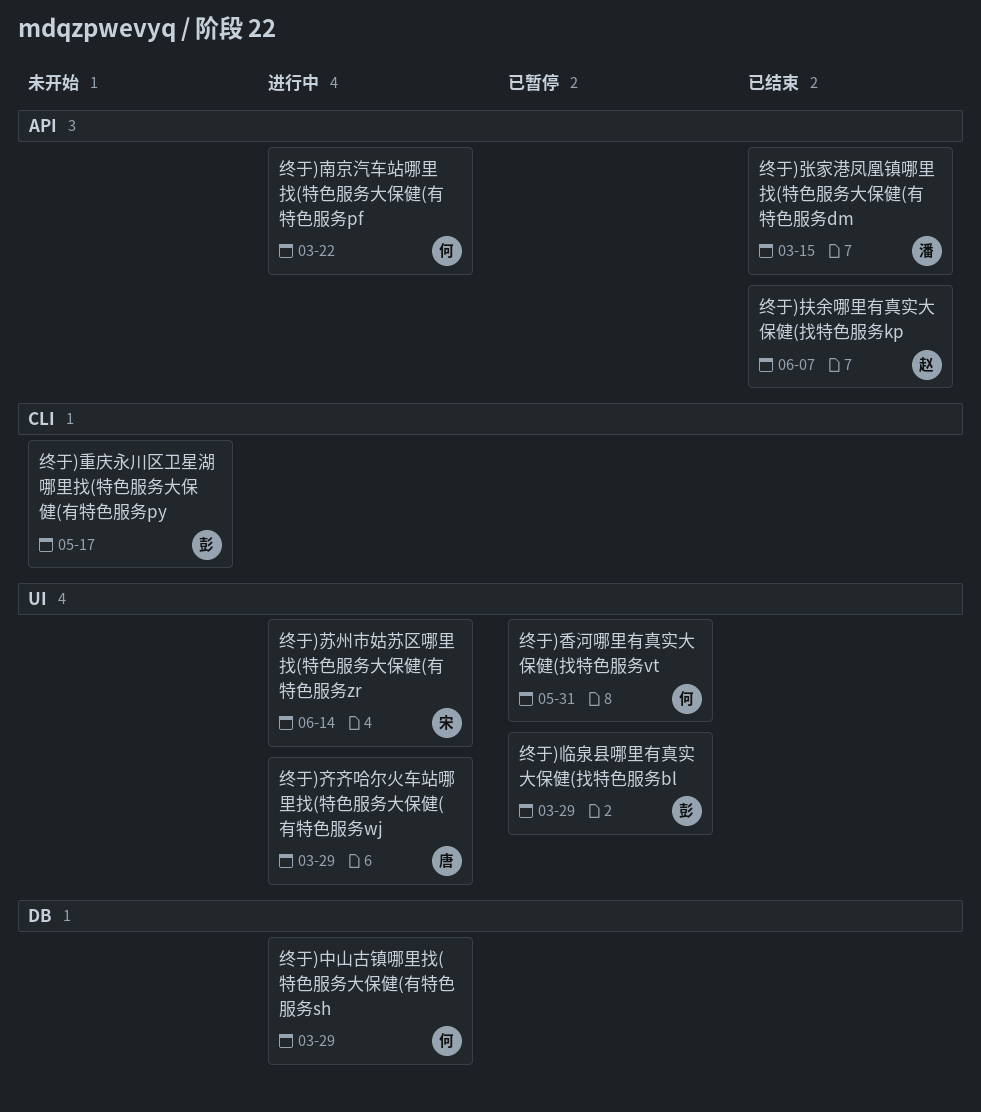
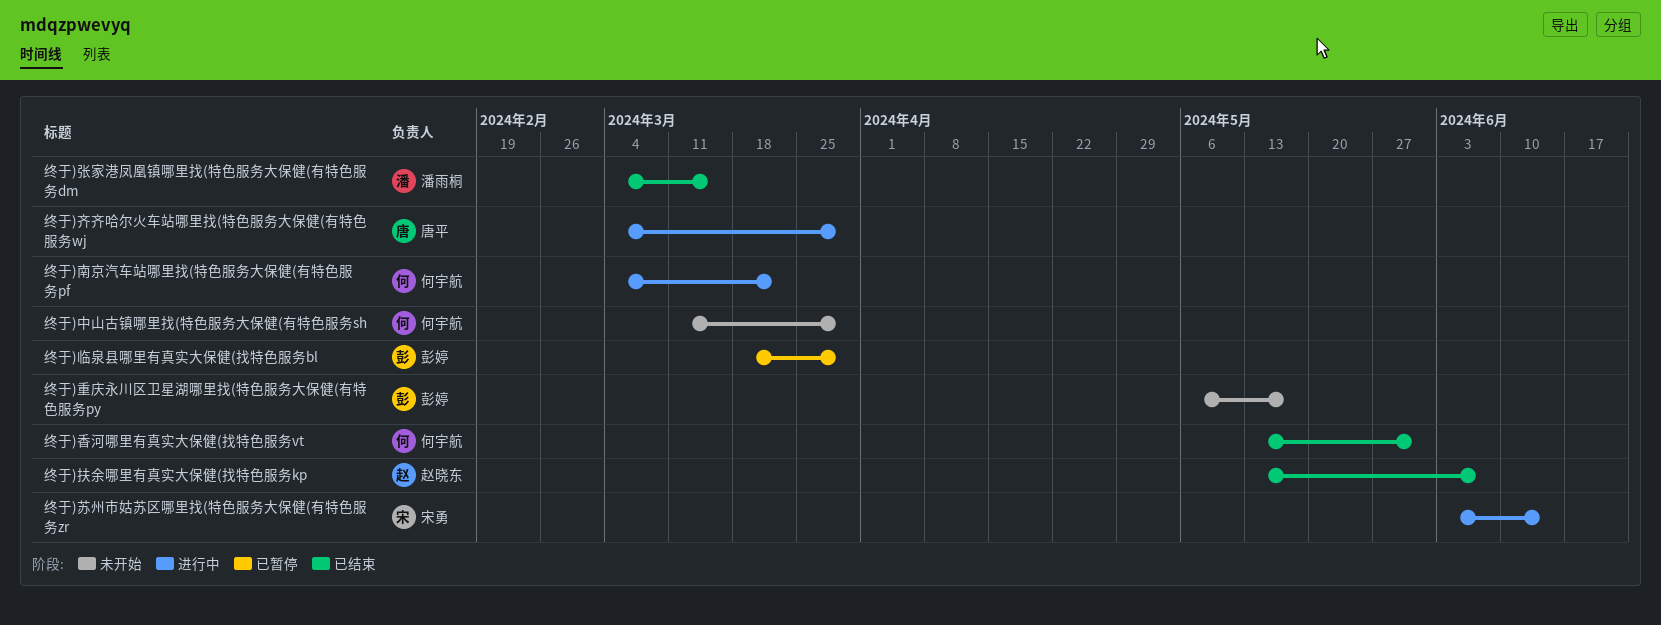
终于)中山古镇哪里找(特色服务大保健(有特色服务sh, status: 进行中 -> 未开始
终于)香河哪里有真实大保健(找特色服务vt, status: 已暂停 -> 已结束

